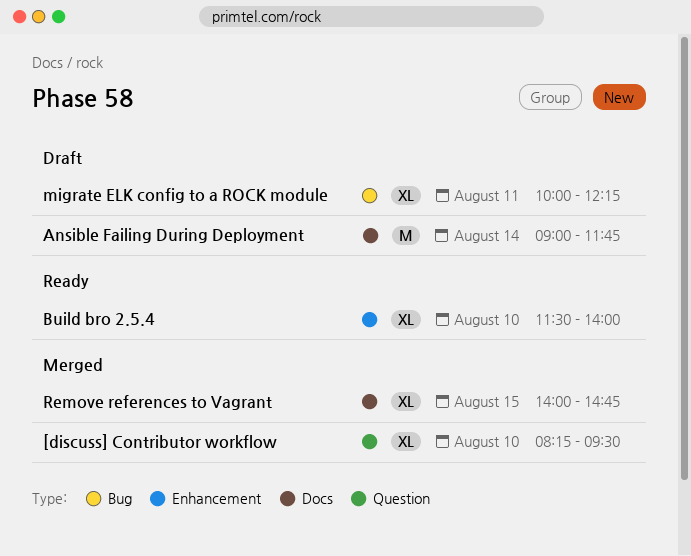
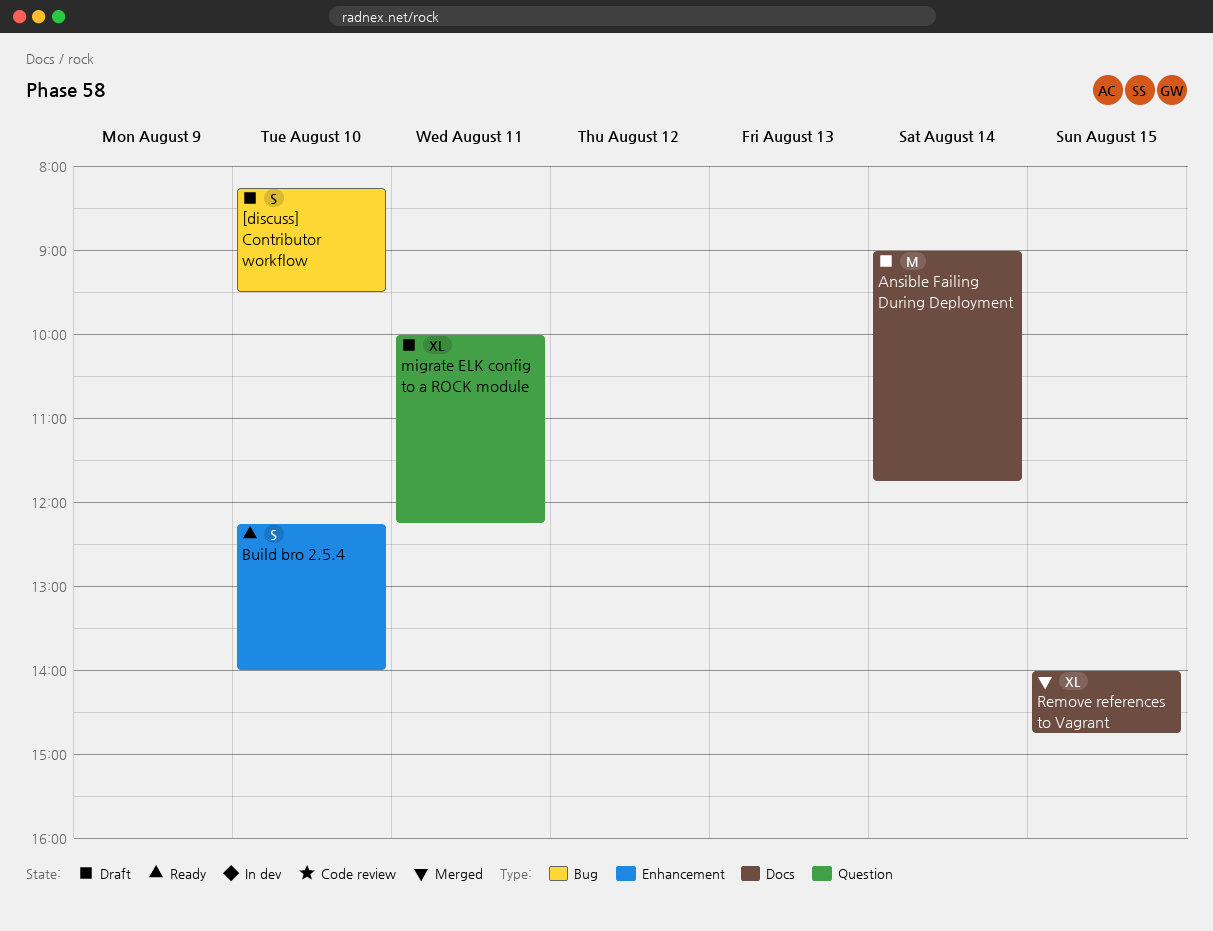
[discuss] Contributor workflow, status: Merged -> Draft
[discuss] Contributor workflow, label: Question -> Bug
[discuss] Contributor workflow, estimate: XL -> S
Build bro 2.5.4, estimate: XL -> S
Build bro 2.5.4, begins: 11:30 -> 12:15
migrate ELK config to a ROCK module, label: Bug -> Question

